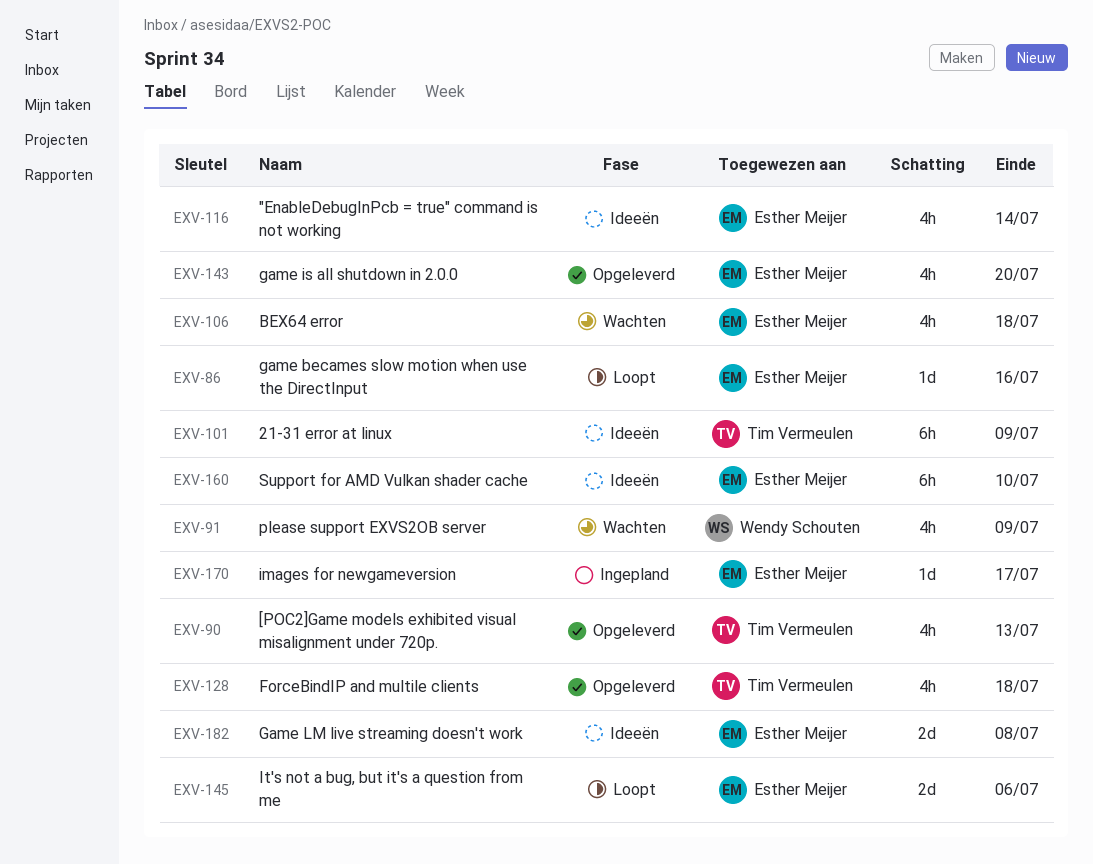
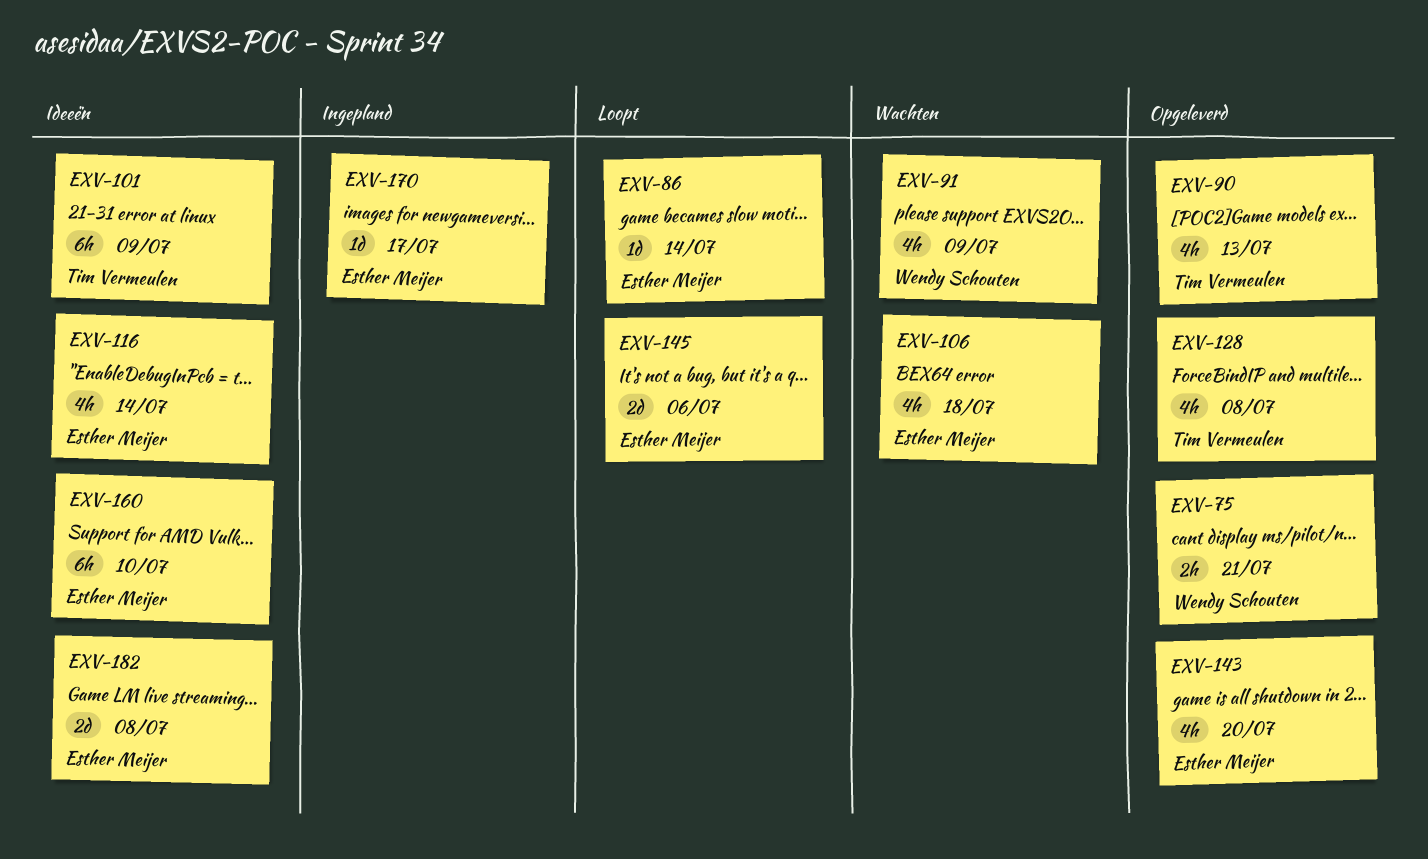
EXV-75: none -> present
EXV-86, due: Jul 16 -> Jul 14
EXV-128, due: Jul 18 -> Jul 8

